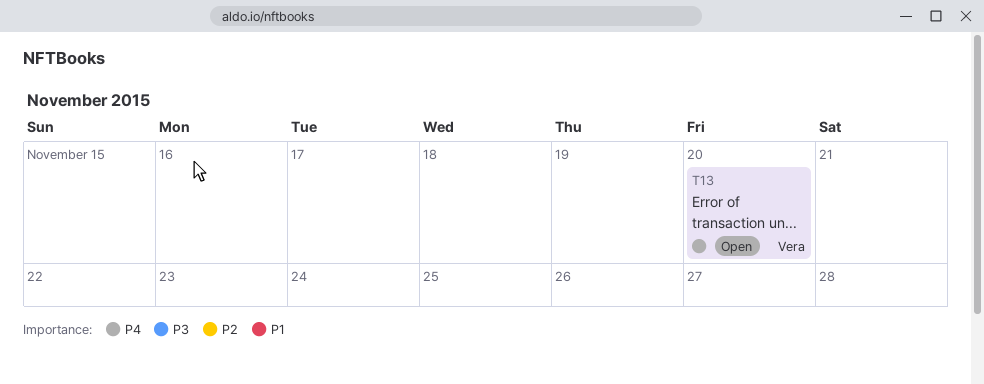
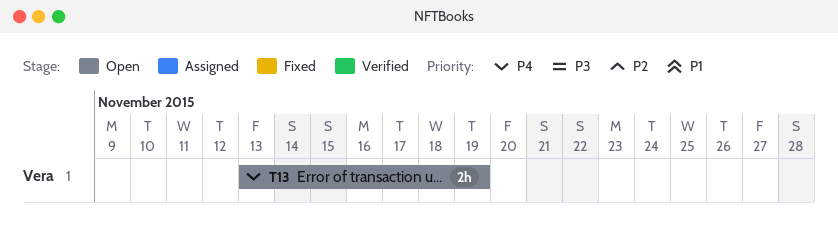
T13, due: Nov 20 -> Nov 19

